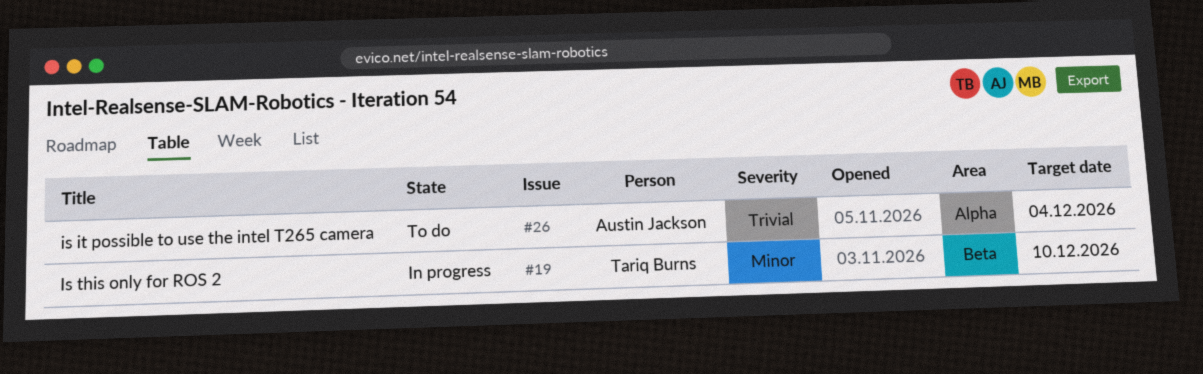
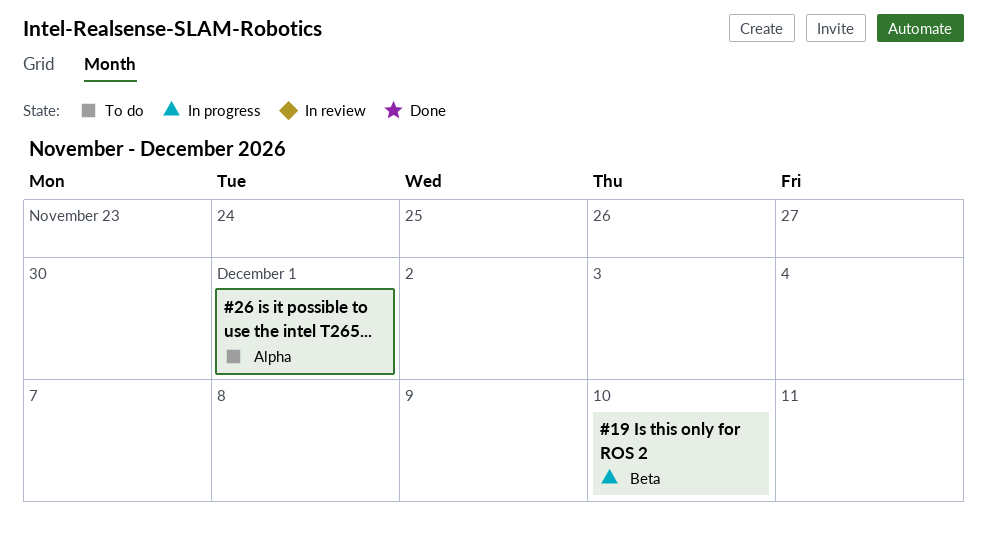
#26, due: Dec 4 -> Dec 1

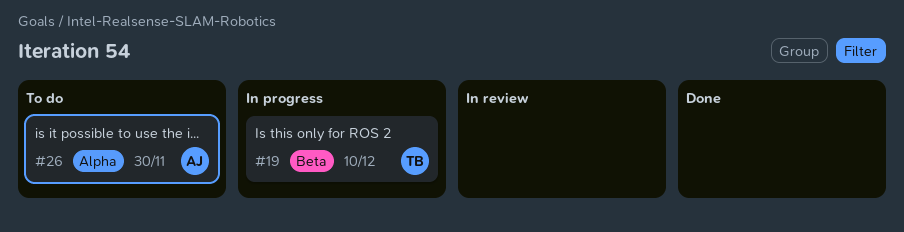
#26, due: Dec 1 -> Nov 30

